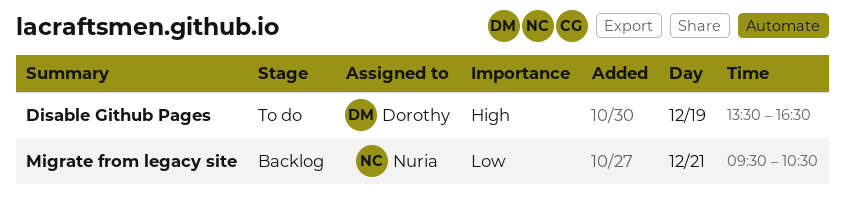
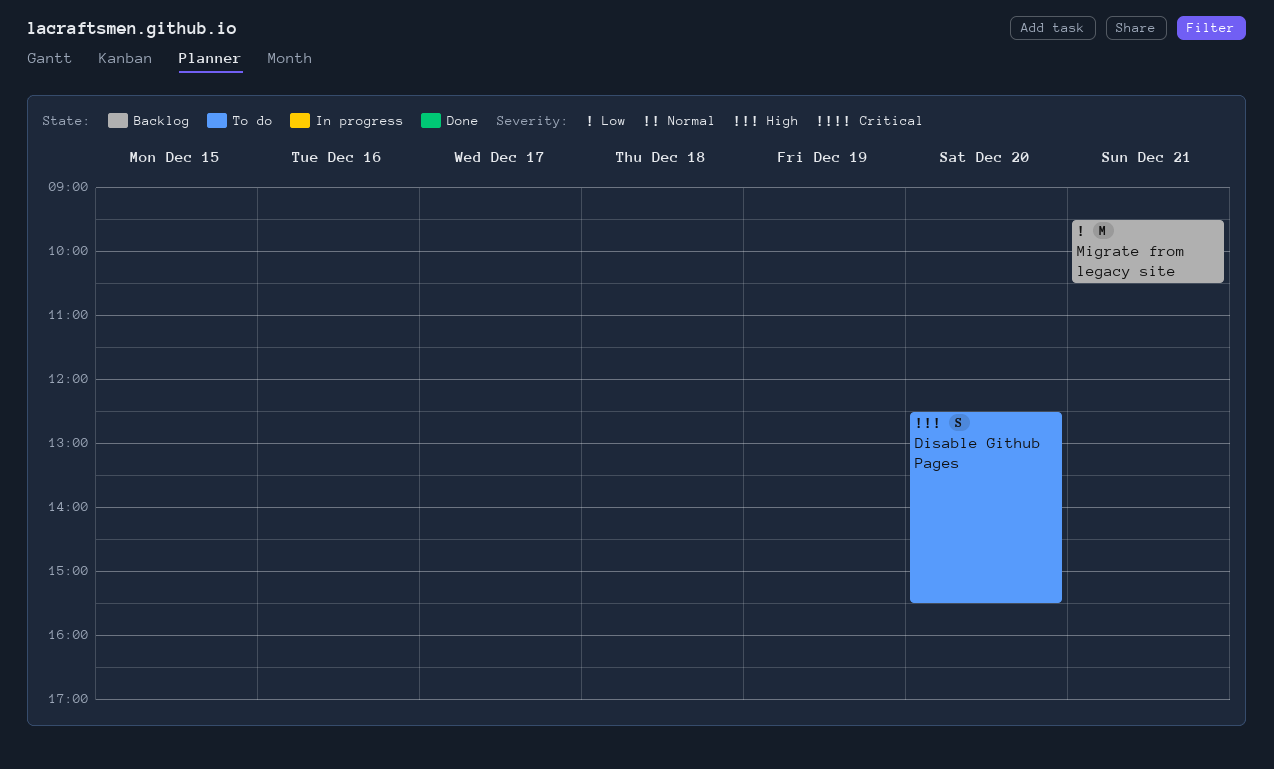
Disable Github Pages, day: Dec 19 -> Dec 20
Disable Github Pages, begins: 13:30 -> 12:30
Disable Github Pages, ends: 16:30 -> 15:30

